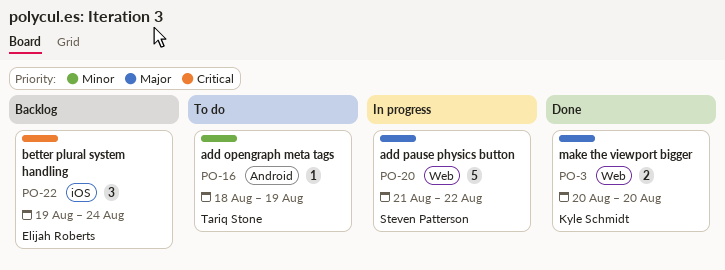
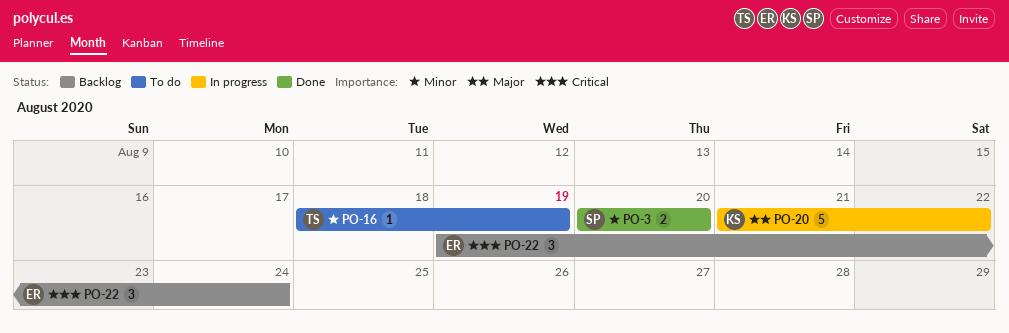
PO-3, owner: Kyle Schmidt -> Steven Patterson
PO-3, priority: Major -> Minor
PO-20, owner: Steven Patterson -> Kyle Schmidt

